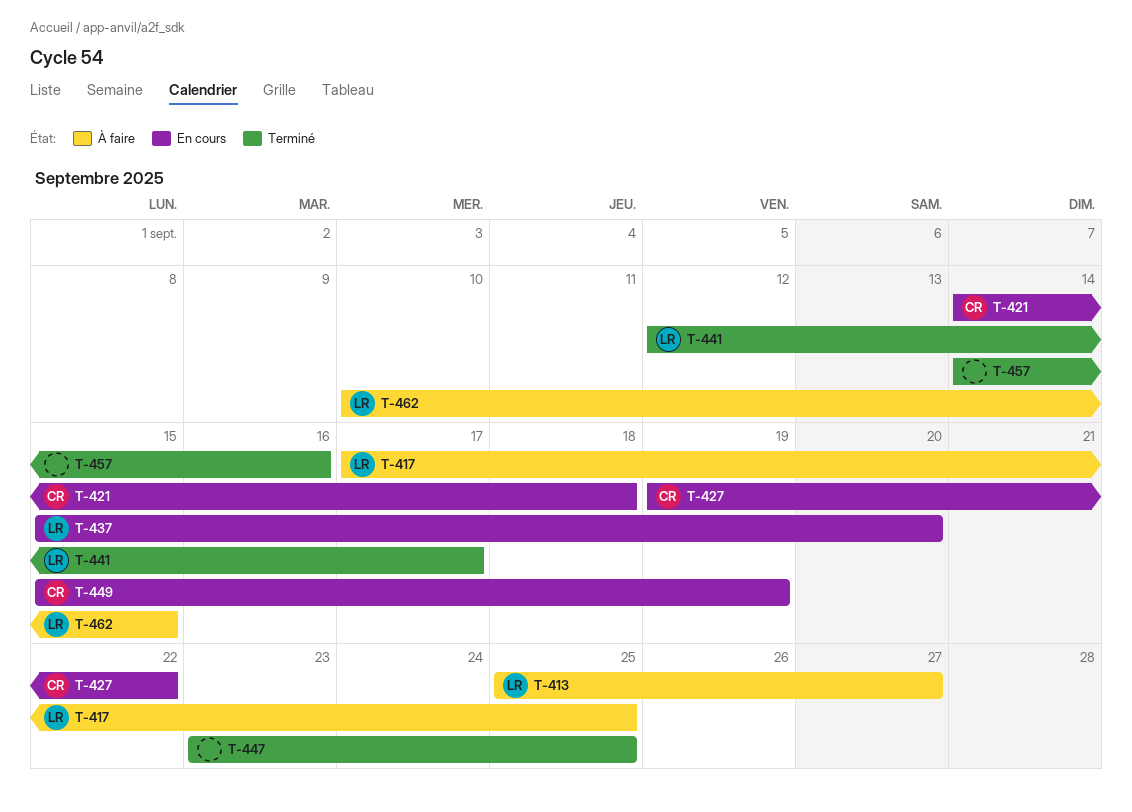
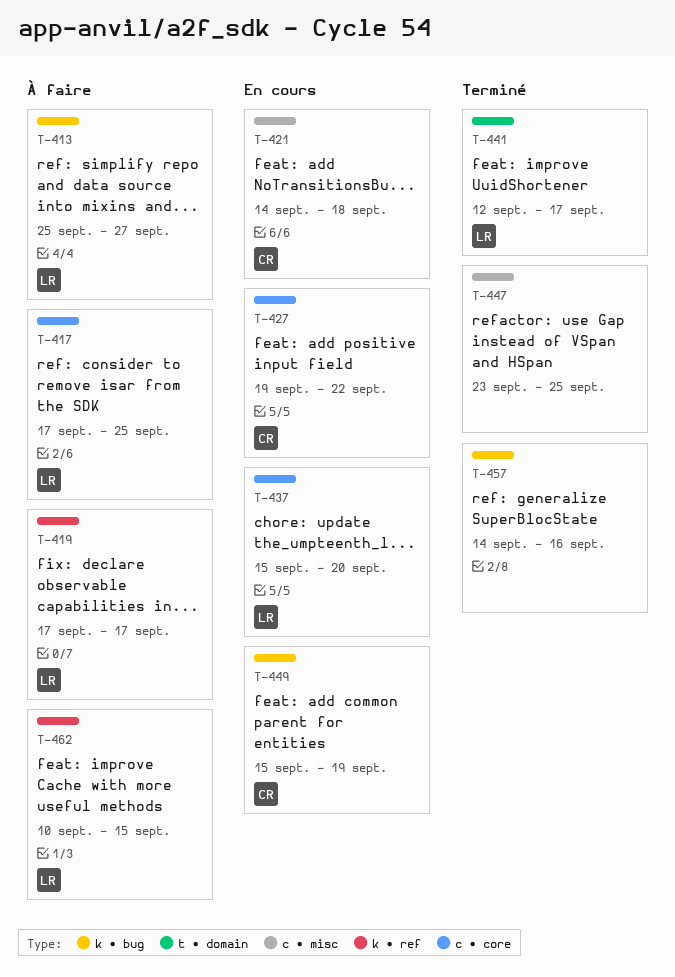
T-419: none -> present

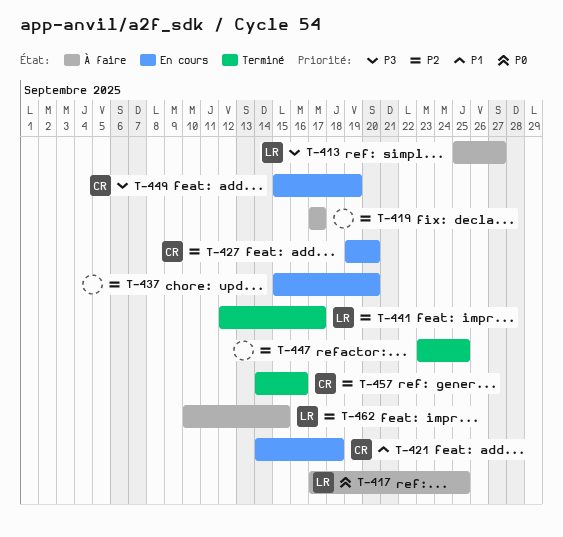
T-419, owner: LR -> none
T-427, due: Sep 22 -> Sep 20
T-437, owner: LR -> none
T-457, owner: none -> CR

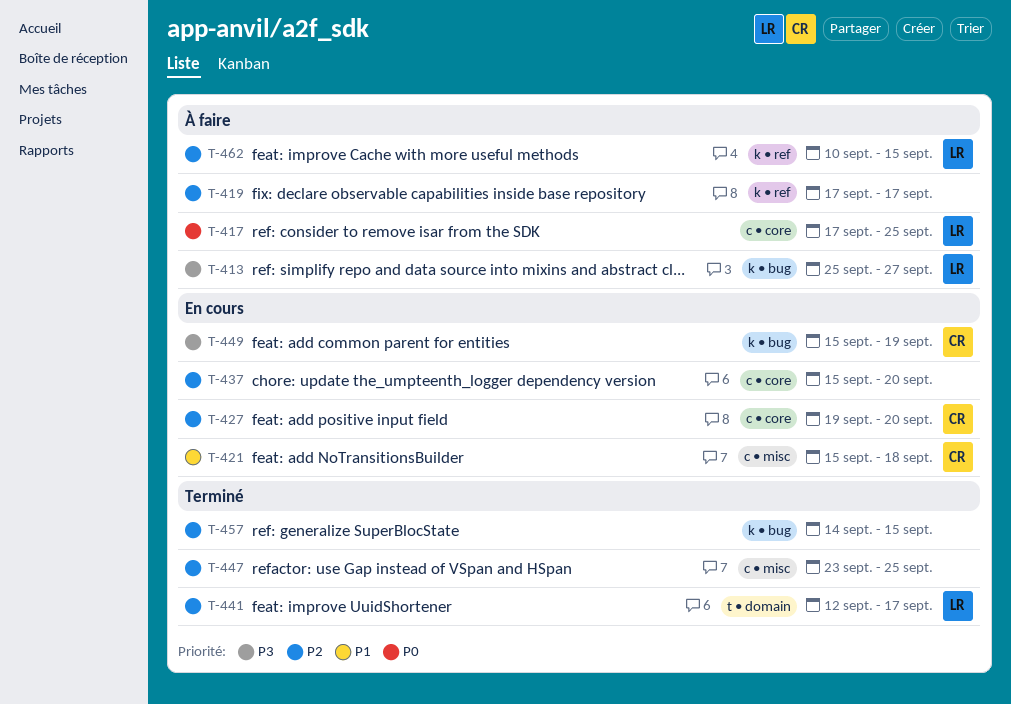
T-421, start: Sep 14 -> Sep 15
T-457, owner: CR -> none
T-457, due: Sep 16 -> Sep 15

